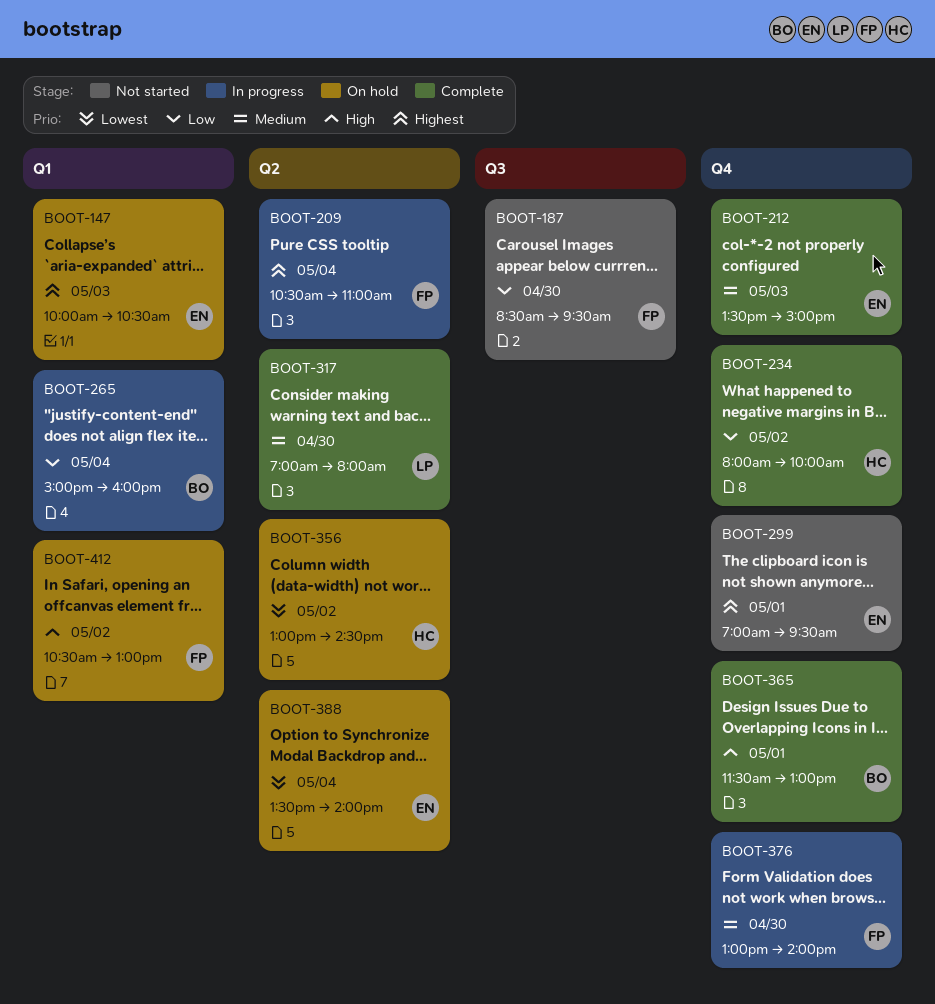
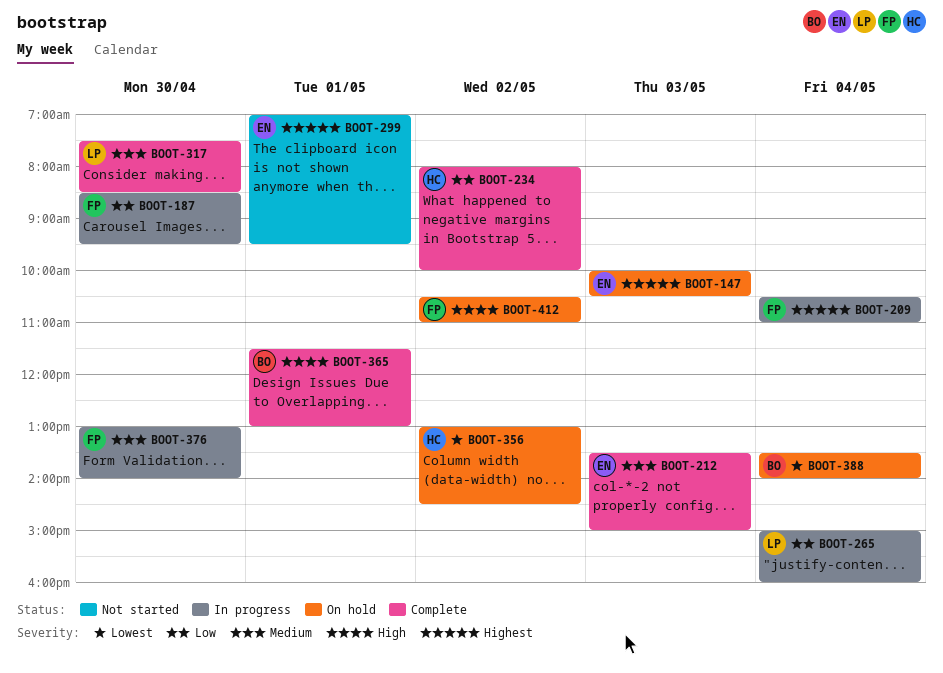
BOOT-187, status: Not started -> In progress
BOOT-265, owner: BO -> LP
BOOT-317, begins: 07:00 -> 07:30
BOOT-317, ends: 08:00 -> 08:30
BOOT-388, owner: EN -> BO
BOOT-412, ends: 13:00 -> 11:00

